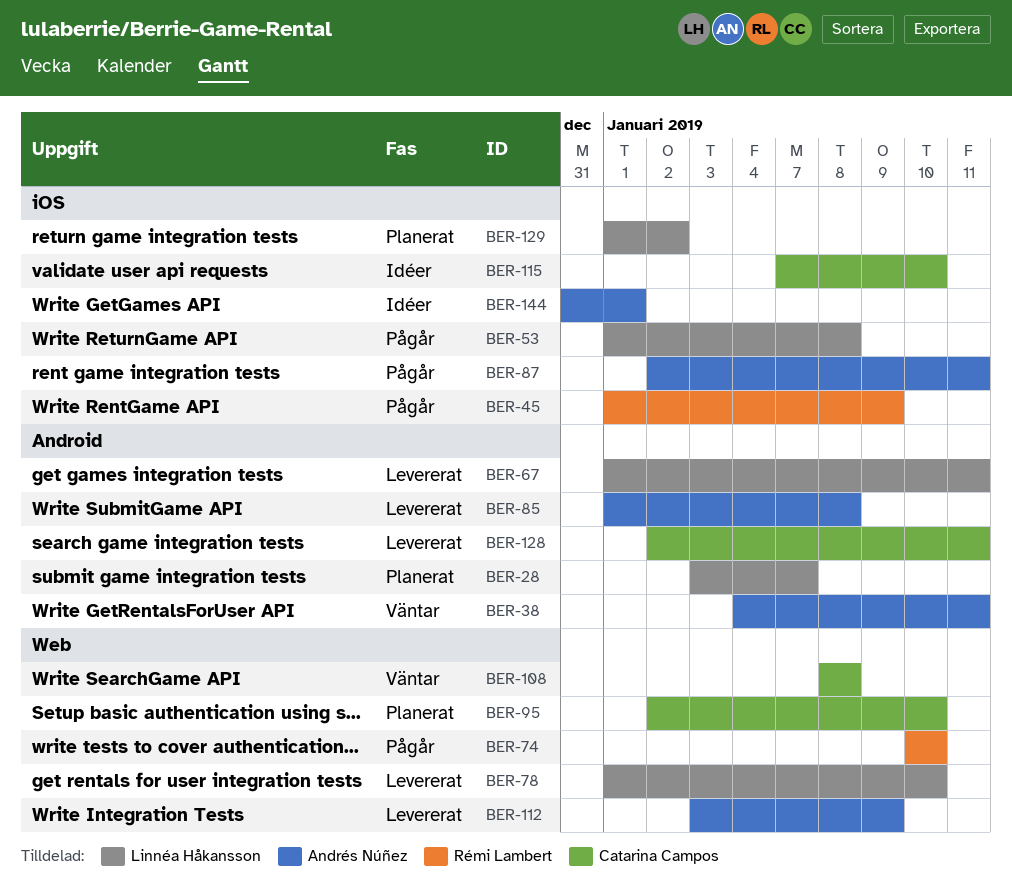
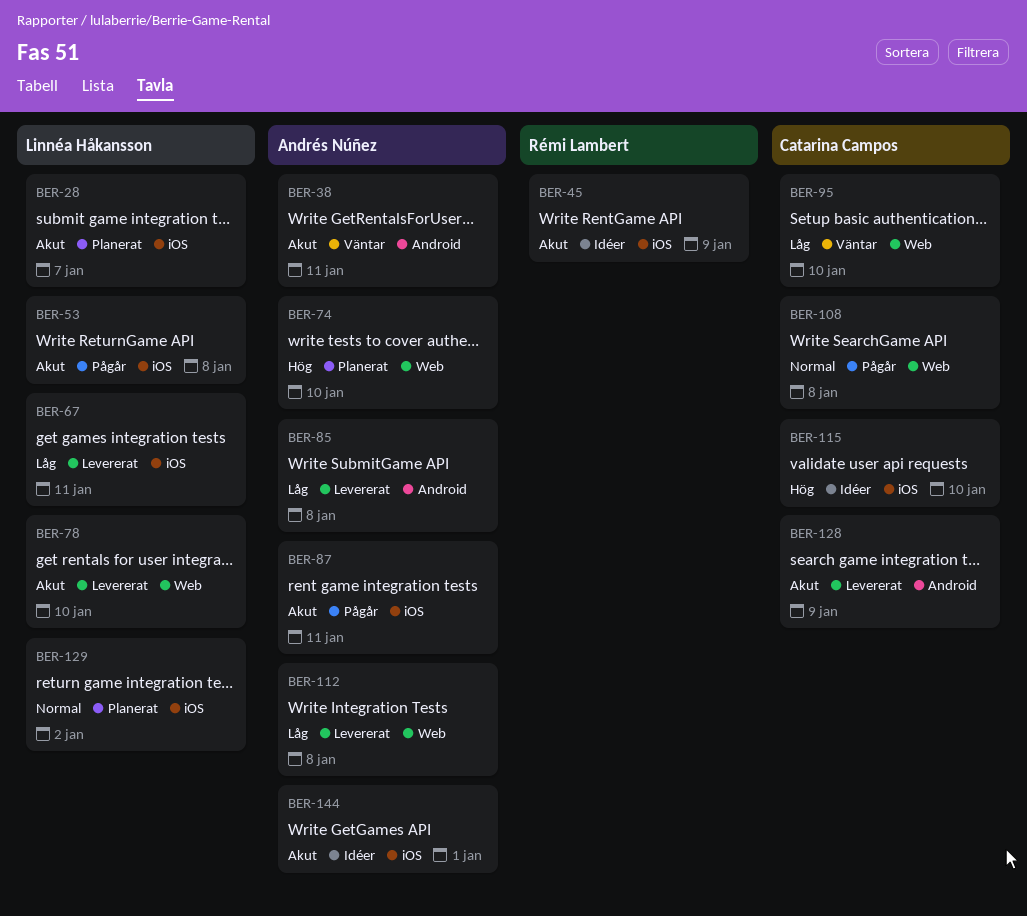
BER-28, label: Android -> iOS
BER-45, status: Pågår -> Idéer
BER-67, label: Android -> iOS
BER-74, status: Pågår -> Planerat
BER-74, owner: Rémi Lambert -> Andrés Núñez
BER-95, status: Planerat -> Väntar
BER-108, status: Väntar -> Pågår
BER-112, due: Jan 9 -> Jan 8
BER-128, due: Jan 11 -> Jan 9

